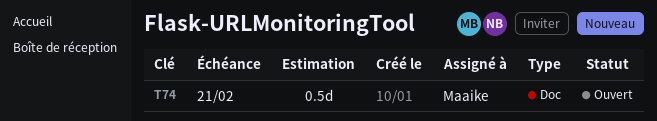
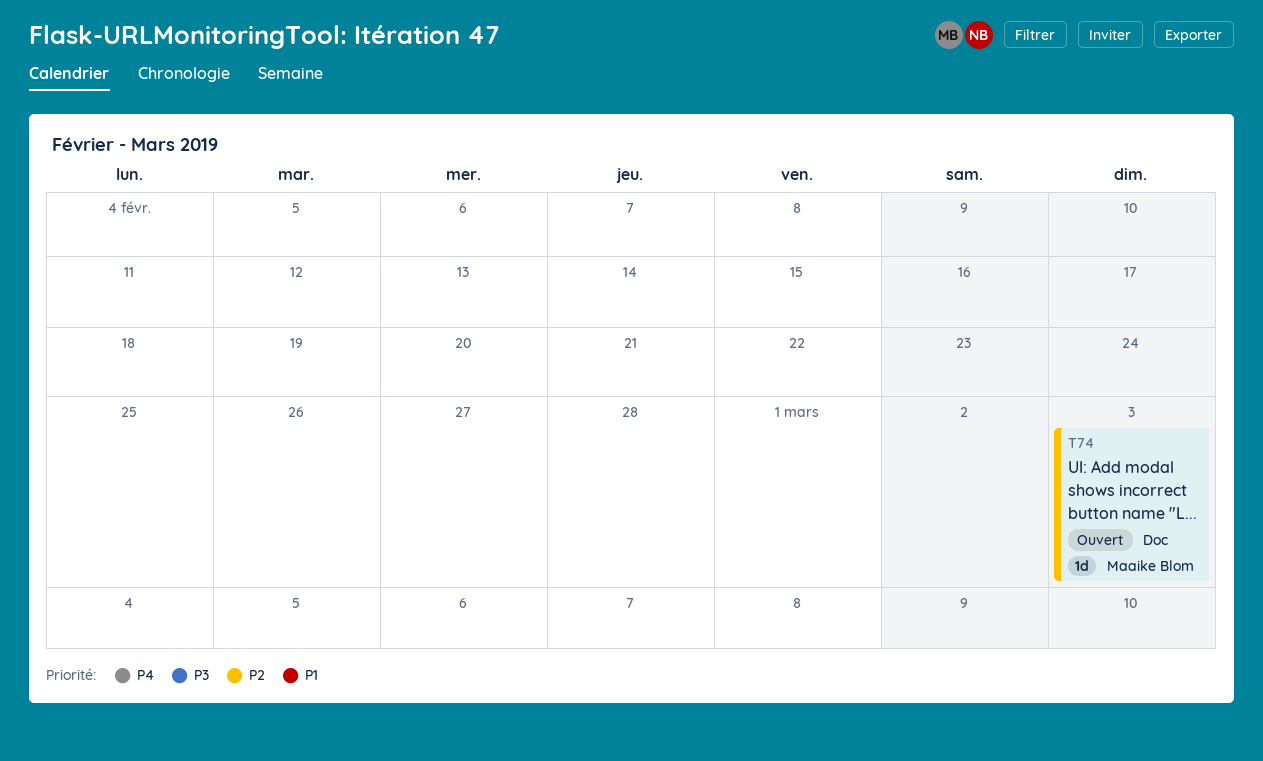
T74, estimate: 0.5d -> 1d
T74, due: Feb 21 -> Mar 3

